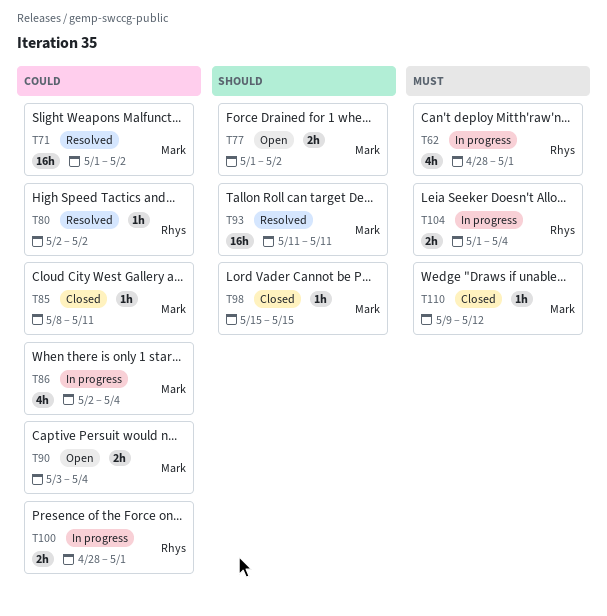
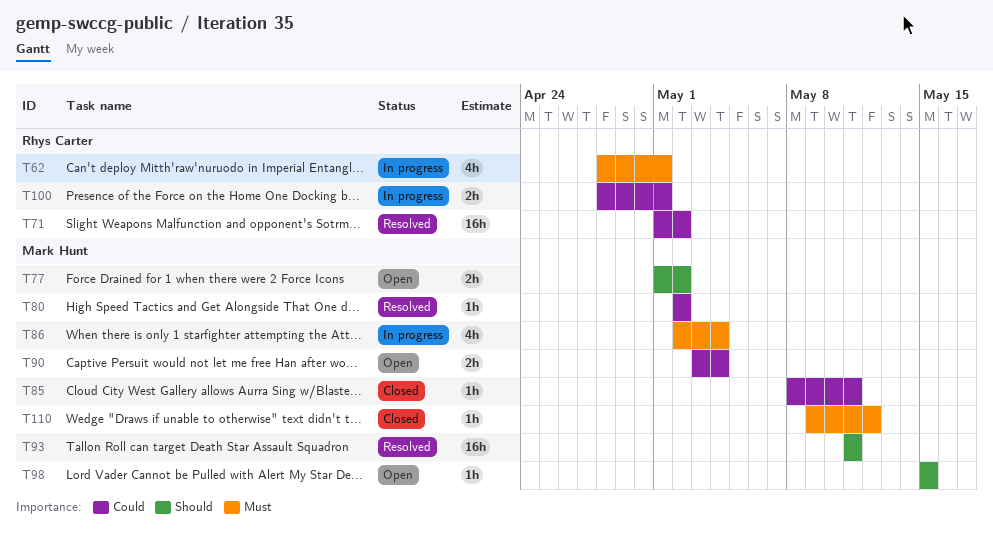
T71, owner: Mark Hunt -> Rhys Carter
T80, owner: Rhys Carter -> Mark Hunt
T86, priority: Could -> Must
T98, status: Closed -> Open
T104: present -> none

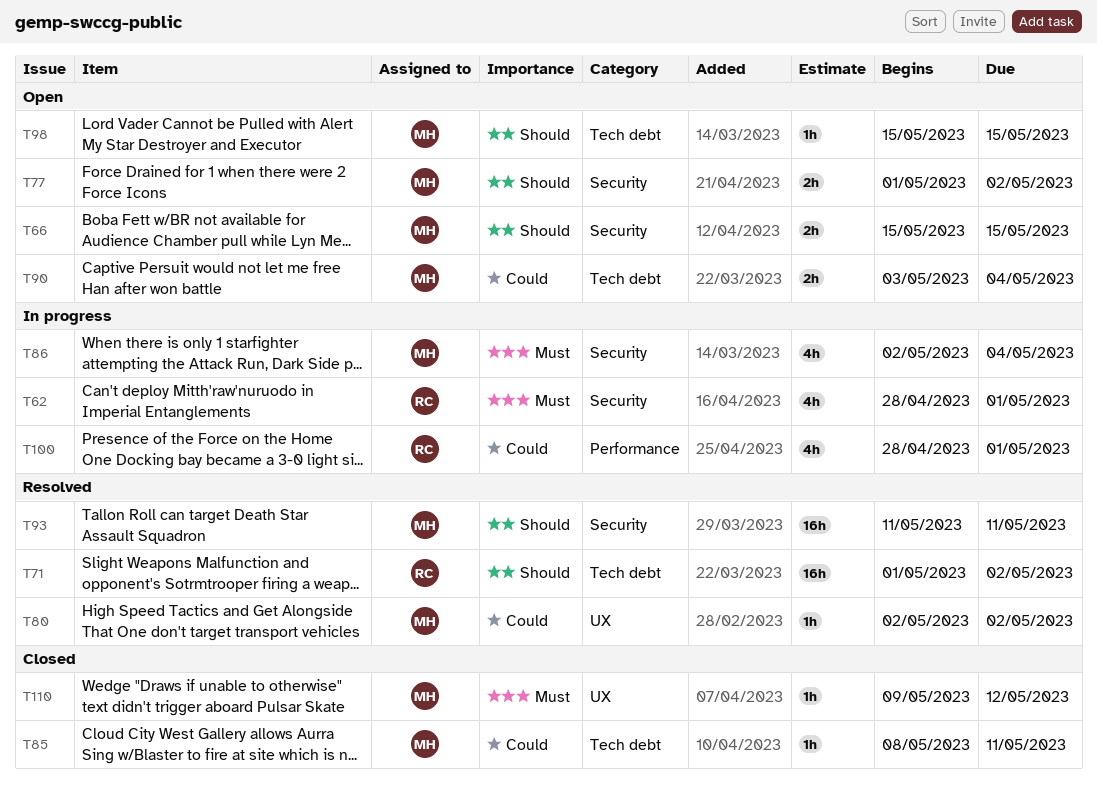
T66: none -> present
T71, priority: Could -> Should
T100, estimate: 2h -> 4h

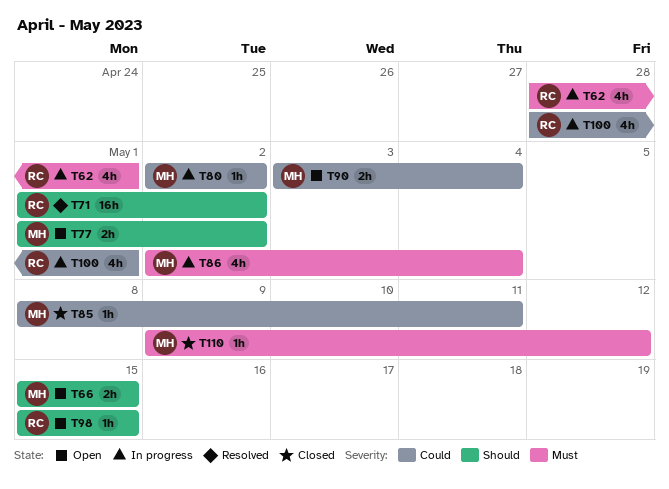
T80, status: Resolved -> In progress
T93: present -> none
T98, owner: MH -> RC

